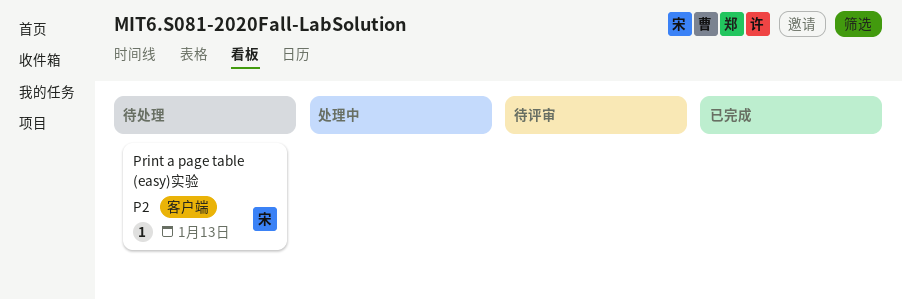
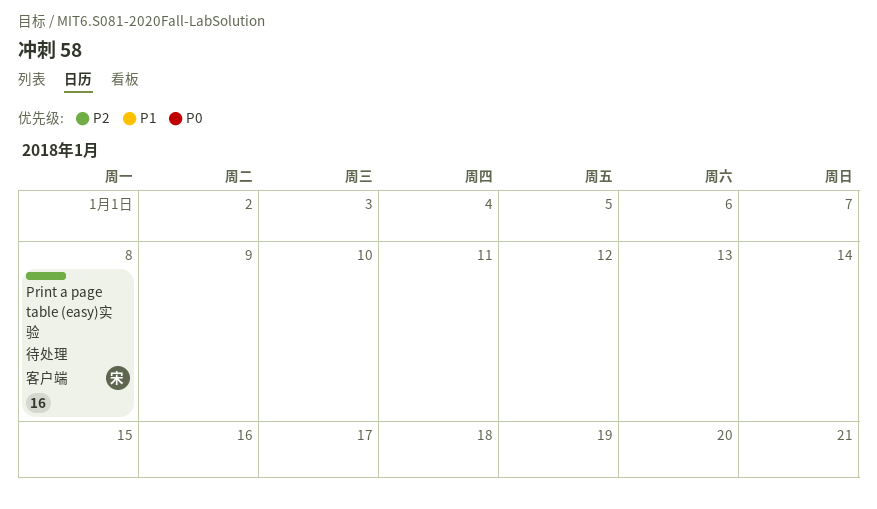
Print a page table (easy)实验, estimate: 1 -> 16
Print a page table (easy)实验, due: Jan 13 -> Jan 8

